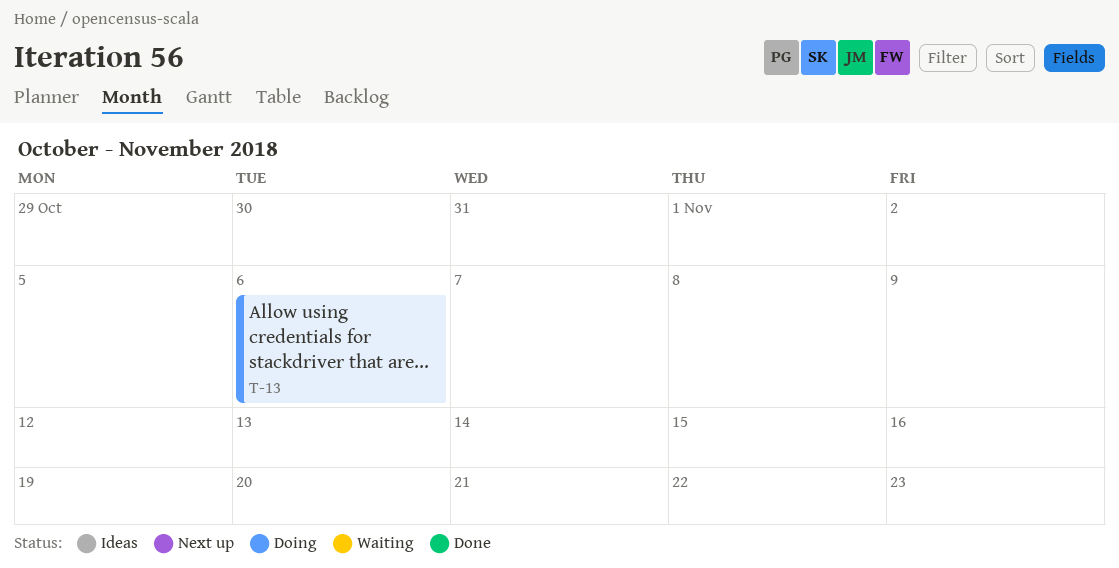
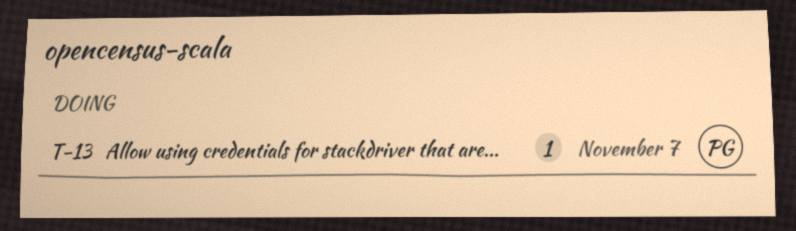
T-13, due: Nov 6 -> Nov 7

